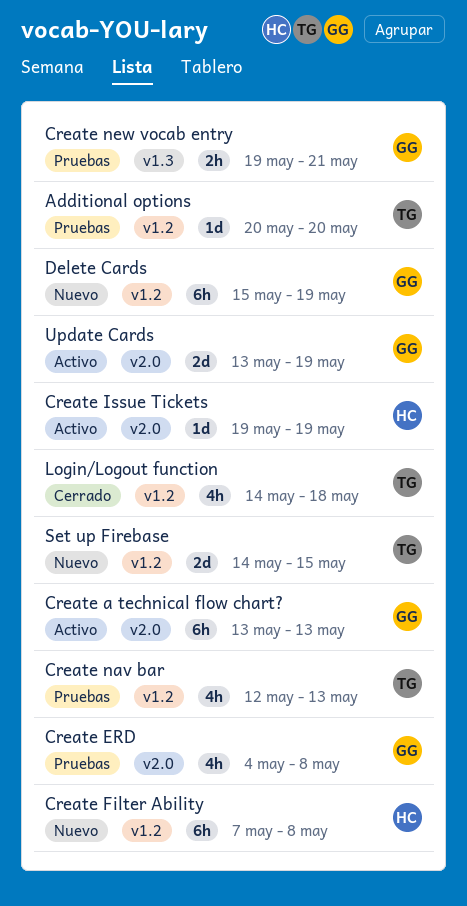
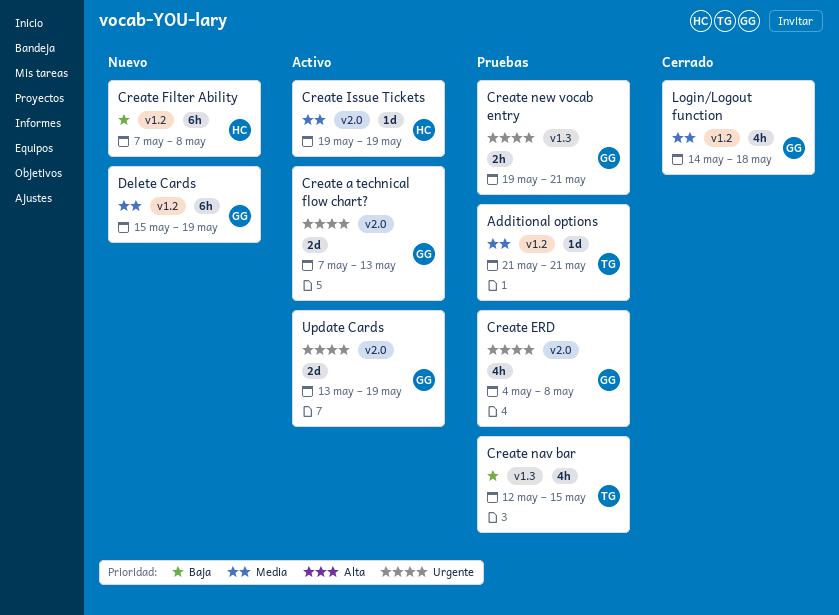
Additional options, start: May 20 -> May 21
Additional options, due: May 20 -> May 21
Create a technical flow chart?, estimate: 6h -> 2d
Create a technical flow chart?, start: May 13 -> May 7
Create nav bar, label: v1.2 -> v1.3
Create nav bar, due: May 13 -> May 15
Login/Logout function, owner: TG -> GG
Set up Firebase: present -> none

